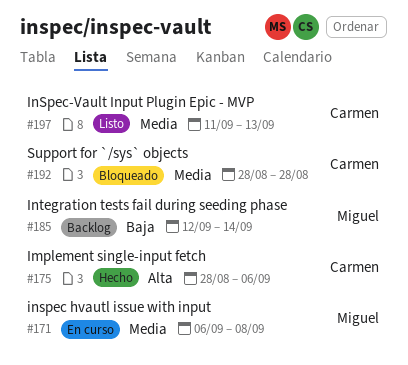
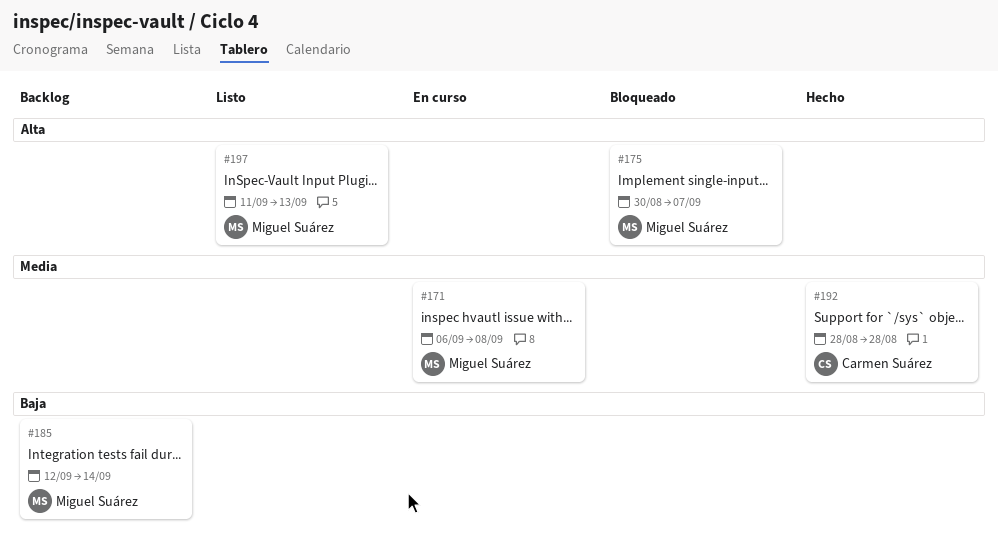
#175, status: Hecho -> Bloqueado
#175, owner: Carmen Suárez -> Miguel Suárez
#175, start: Aug 28 -> Aug 30
#175, due: Sep 6 -> Sep 7
#192, status: Bloqueado -> Hecho
#197, owner: Carmen Suárez -> Miguel Suárez
#197, priority: Media -> Alta

